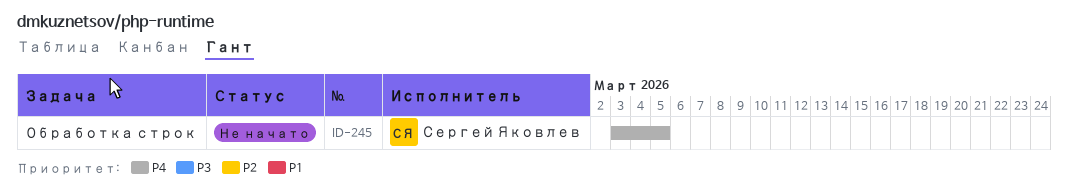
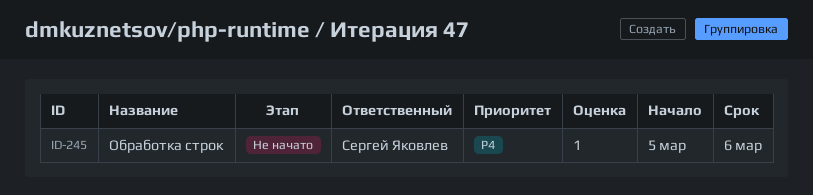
ID-245, start: Mar 3 -> Mar 5
ID-245, due: Mar 5 -> Mar 6

